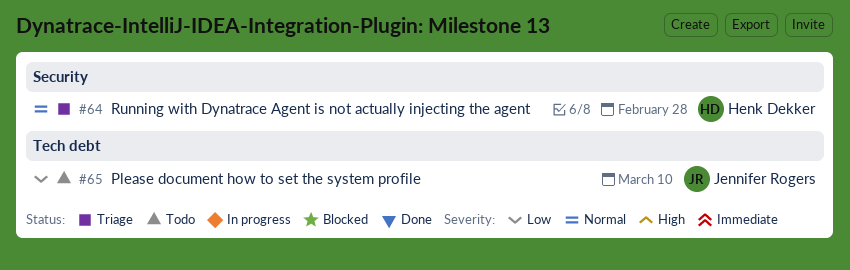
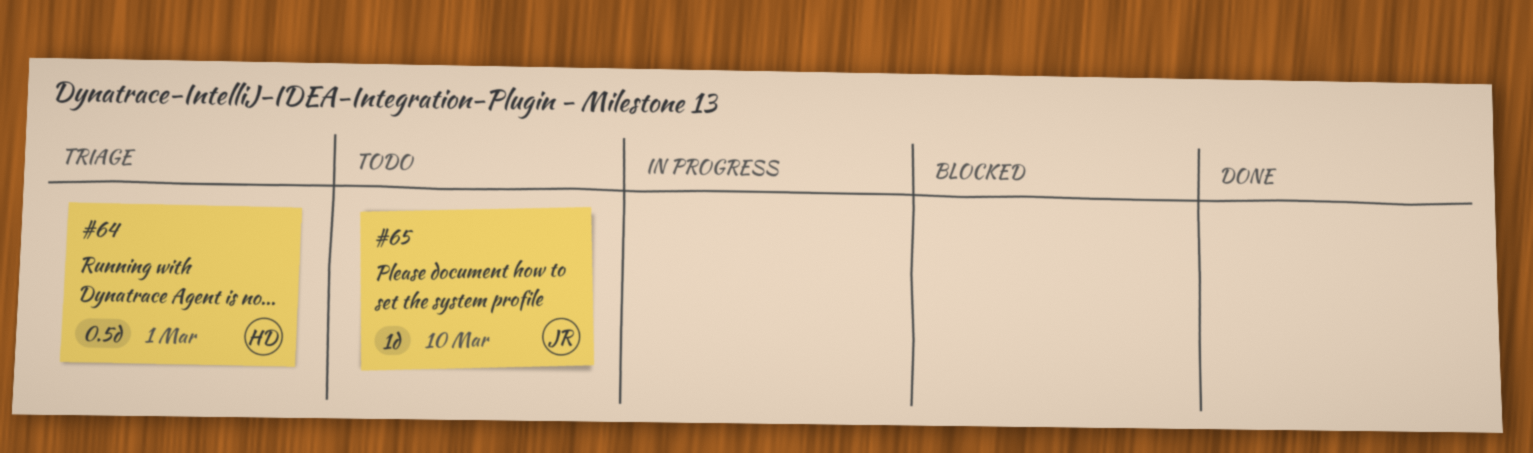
#64, due: Feb 28 -> Mar 1

